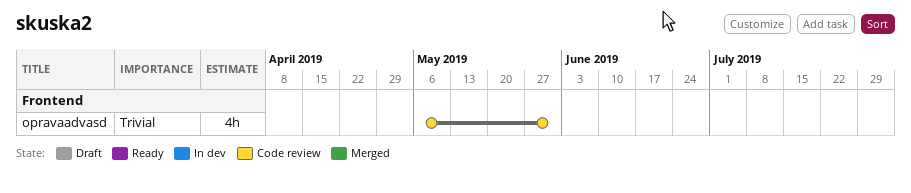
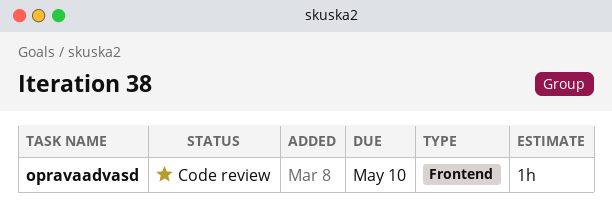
opravaadvasd, estimate: 4h -> 1h
opravaadvasd, due: May 31 -> May 10

